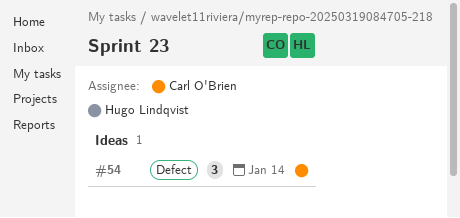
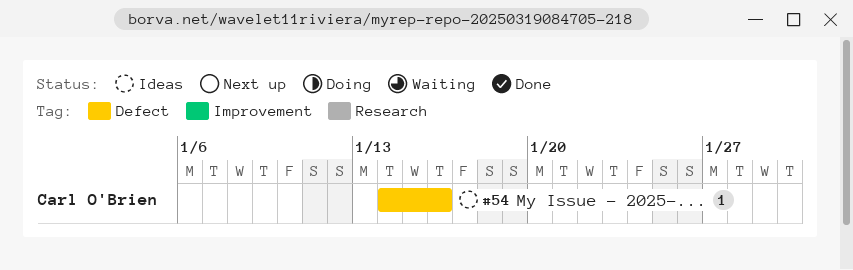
#54, estimate: 3 -> 1
#54, due: Jan 14 -> Jan 16

